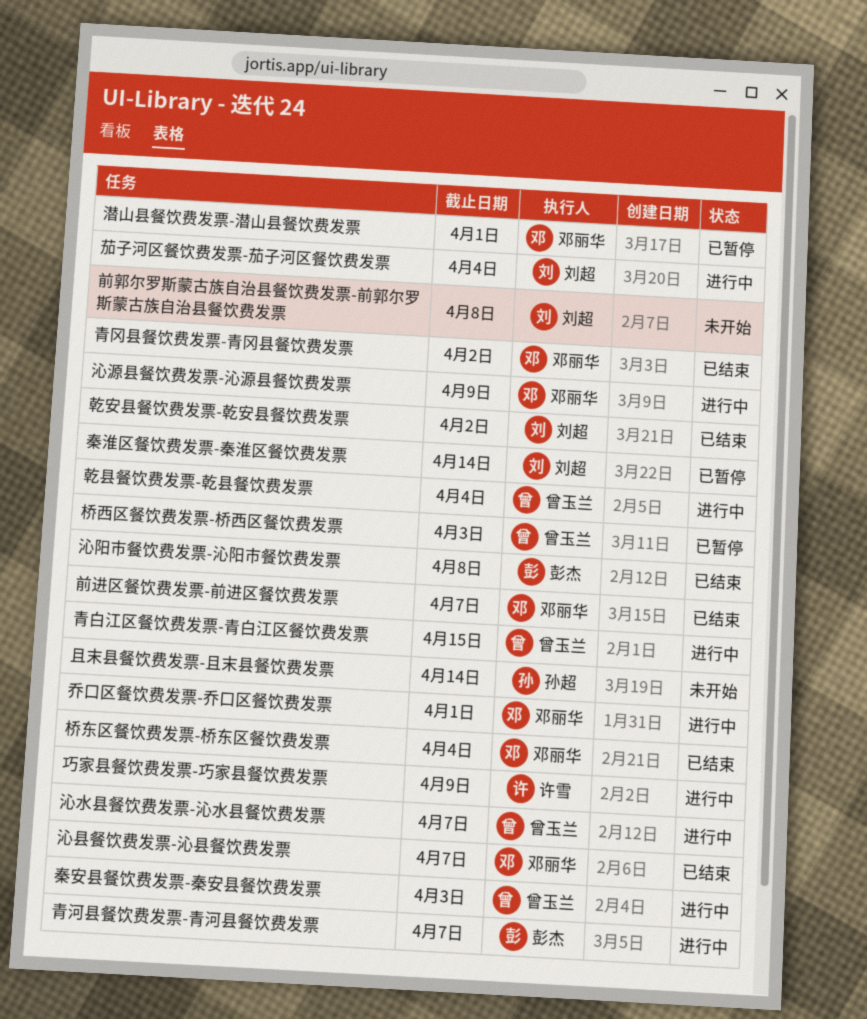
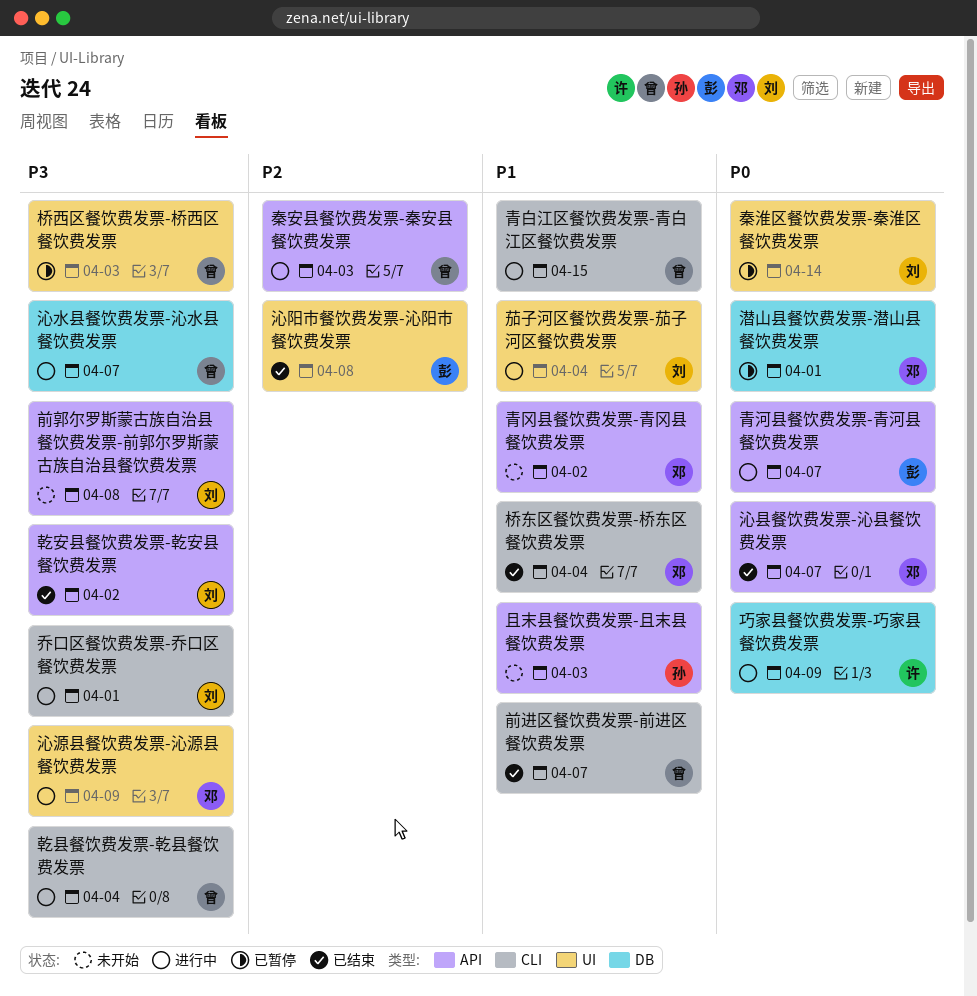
且末县餐饮费发票-且末县餐饮费发票, due: Apr 14 -> Apr 3
乔口区餐饮费发票-乔口区餐饮费发票, owner: 邓丽华 -> 刘超
前进区餐饮费发票-前进区餐饮费发票, owner: 邓丽华 -> 曾玉兰
青冈县餐饮费发票-青冈县餐饮费发票, status: 已结束 -> 未开始

